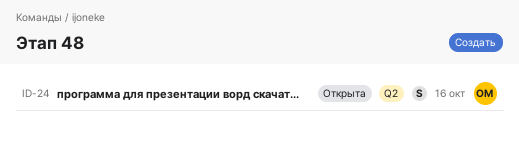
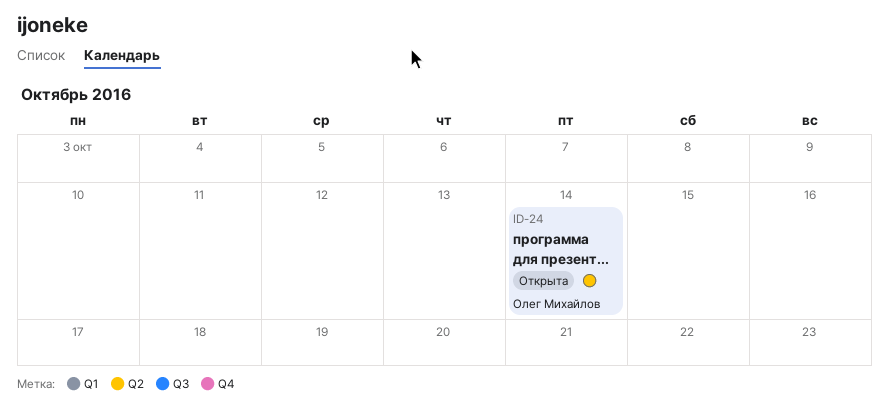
ID-24, due: Oct 16 -> Oct 14

